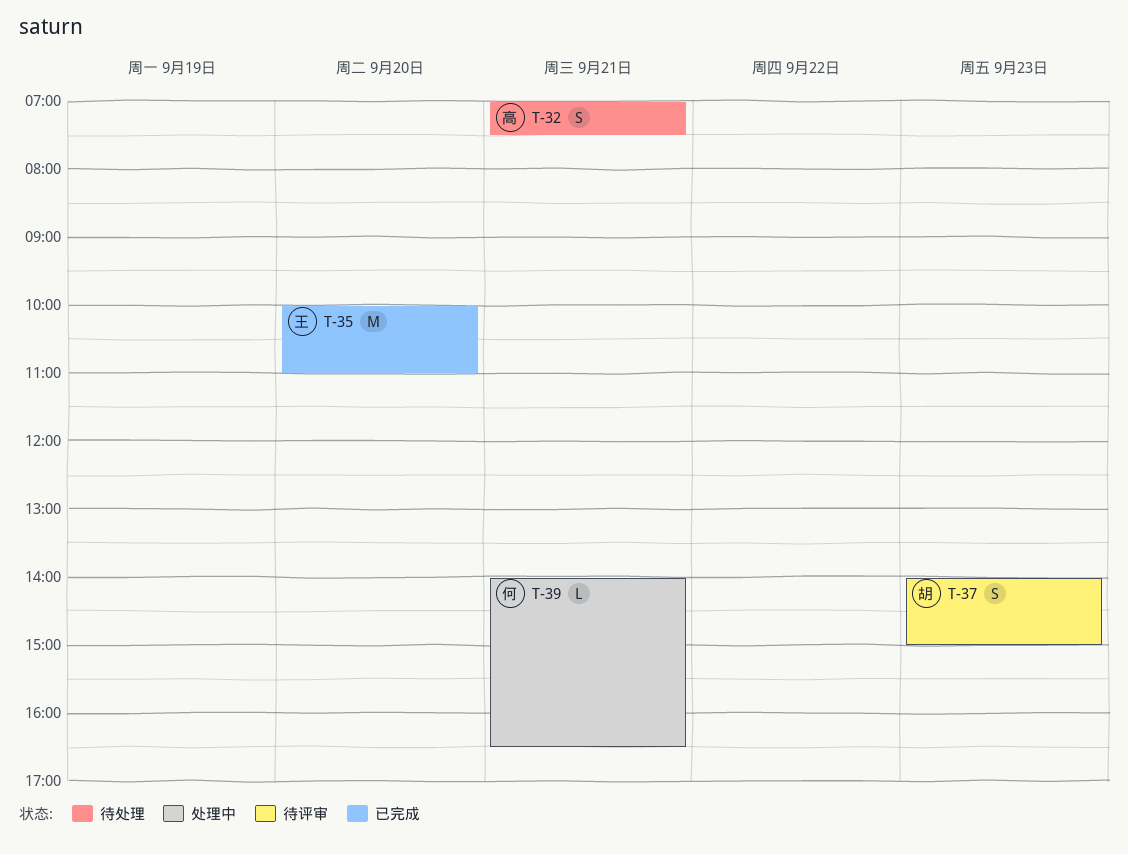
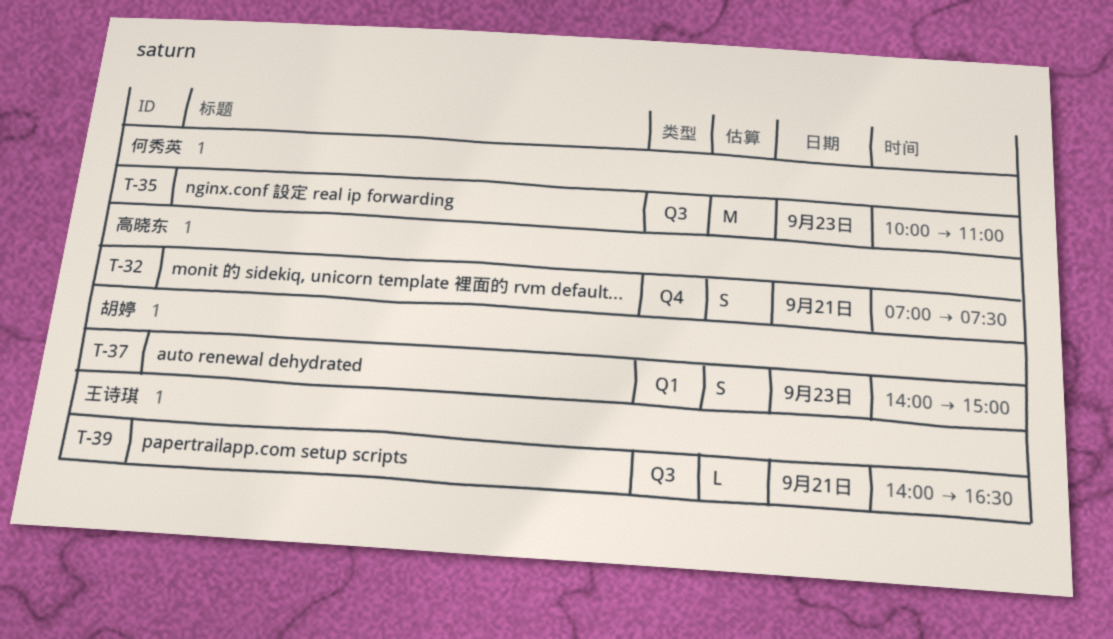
T-35, owner: 王诗琪 -> 何秀英
T-35, day: Sep 20 -> Sep 23
T-39, owner: 何秀英 -> 王诗琪

